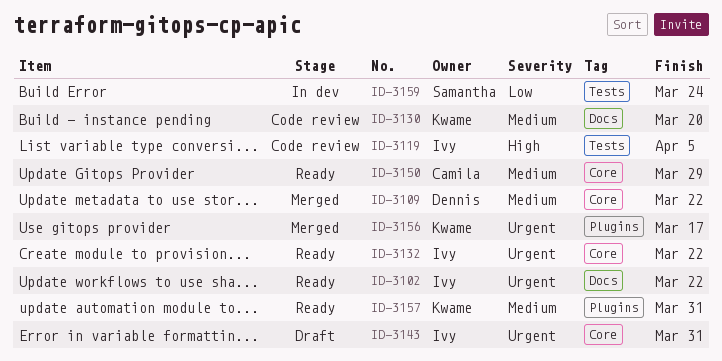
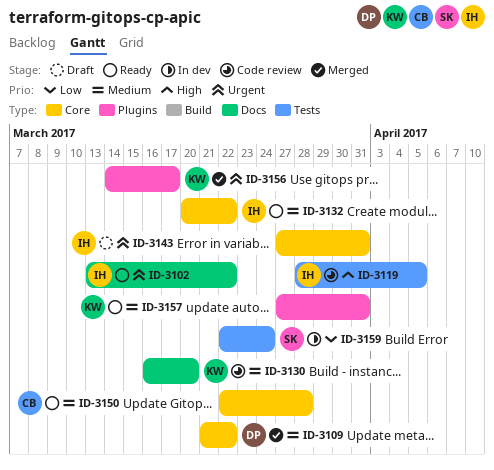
ID-3132, priority: Urgent -> Medium
ID-3150, due: Mar 29 -> Mar 28

